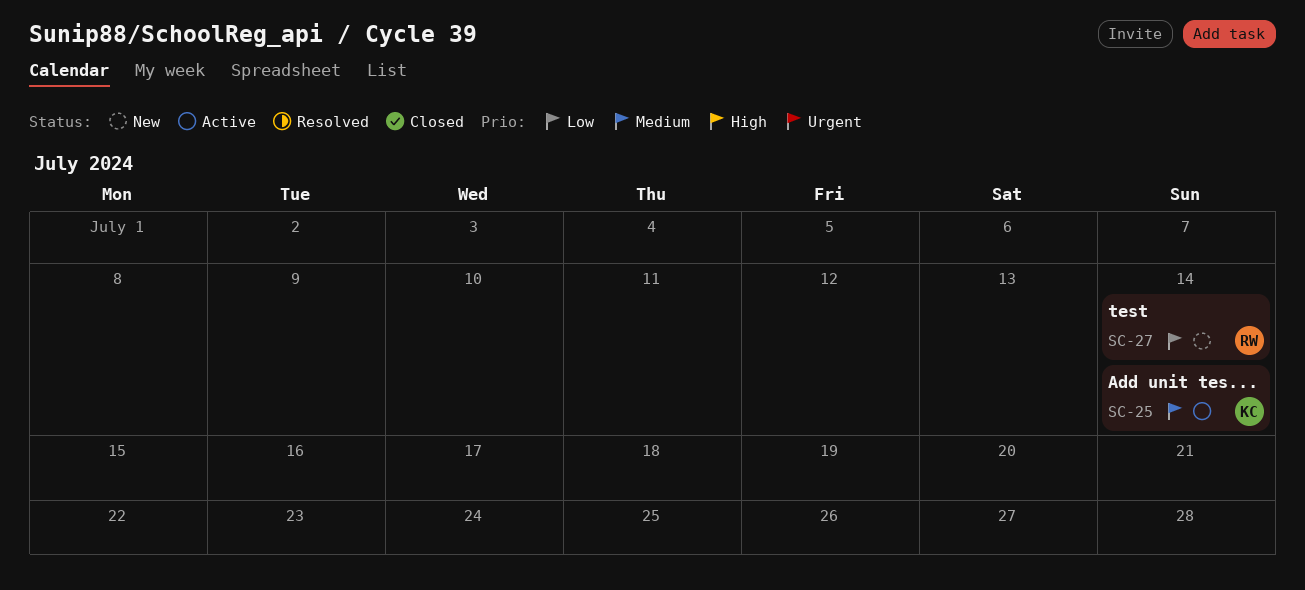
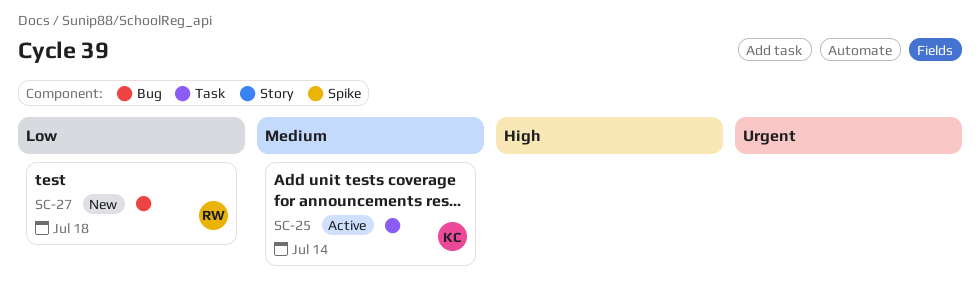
SC-27, due: Jul 14 -> Jul 18

